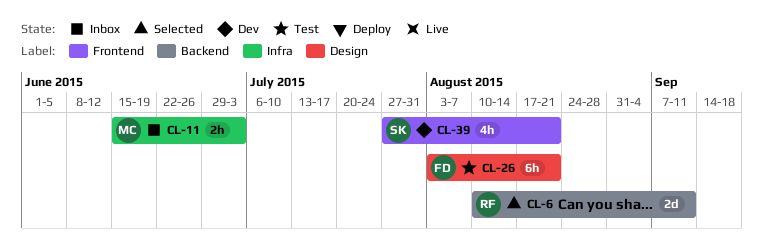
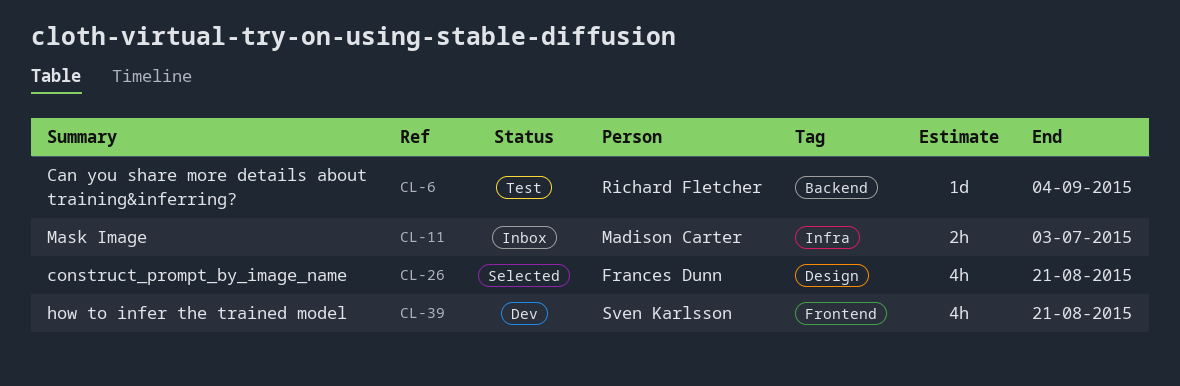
CL-6, status: Selected -> Test
CL-6, estimate: 2d -> 1d
CL-6, due: Sep 11 -> Sep 4
CL-26, status: Test -> Selected
CL-26, estimate: 6h -> 4h

